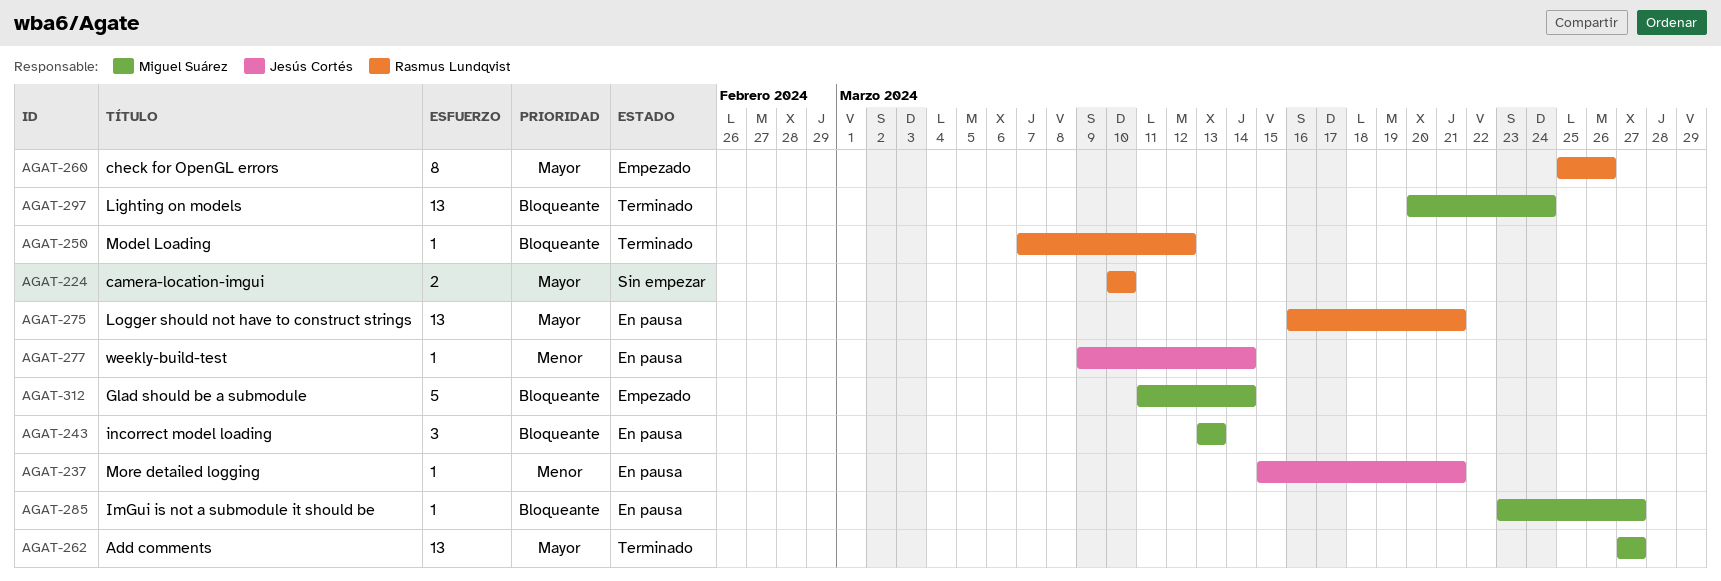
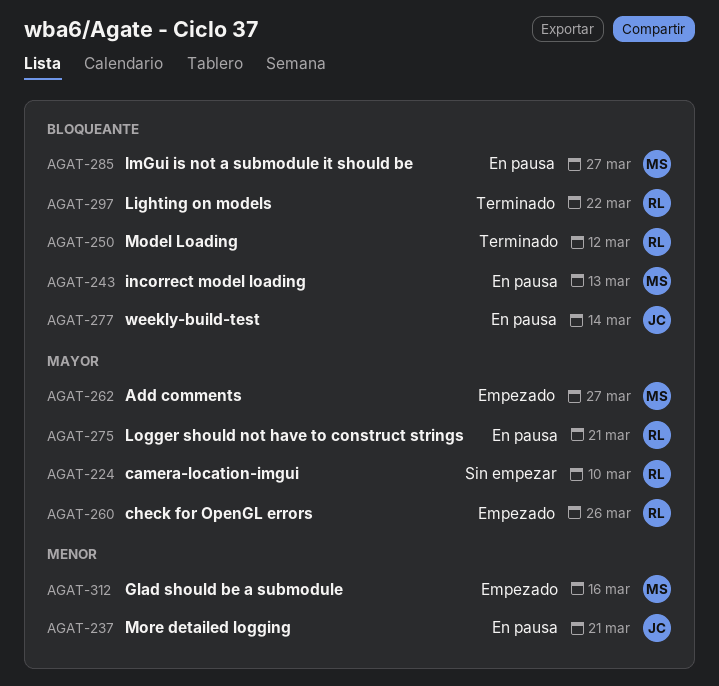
AGAT-262, status: Terminado -> Empezado
AGAT-277, priority: Menor -> Bloqueante
AGAT-297, owner: Miguel Suárez -> Rasmus Lundqvist
AGAT-297, due: Mar 24 -> Mar 22
AGAT-312, priority: Bloqueante -> Menor
AGAT-312, due: Mar 14 -> Mar 16

